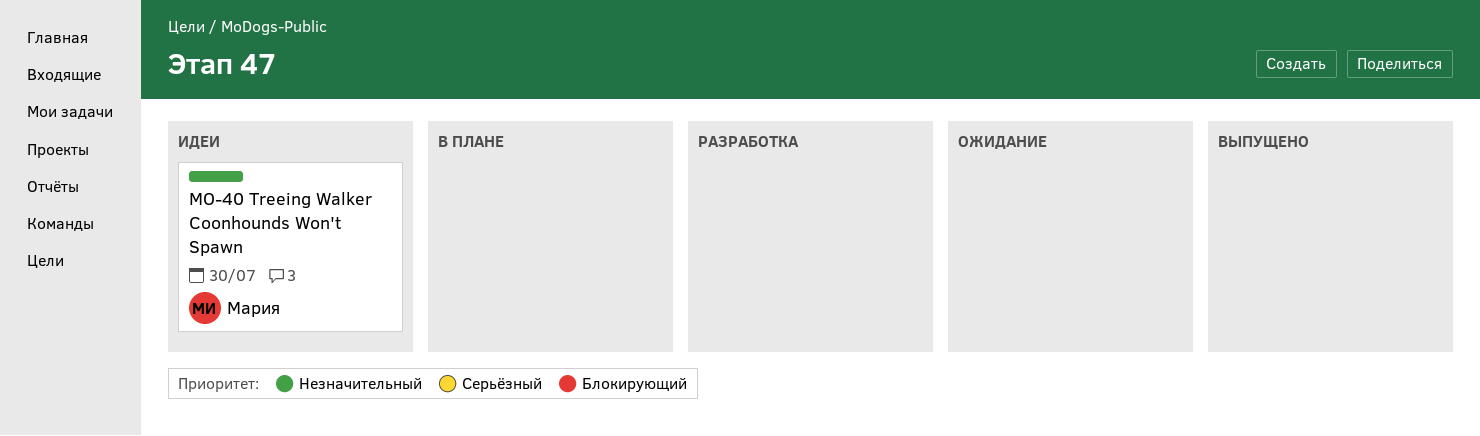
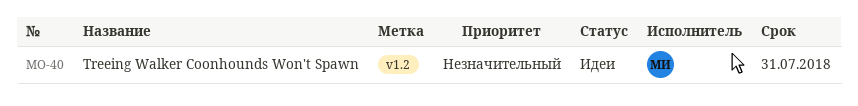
MO-40, due: Jul 30 -> Jul 31

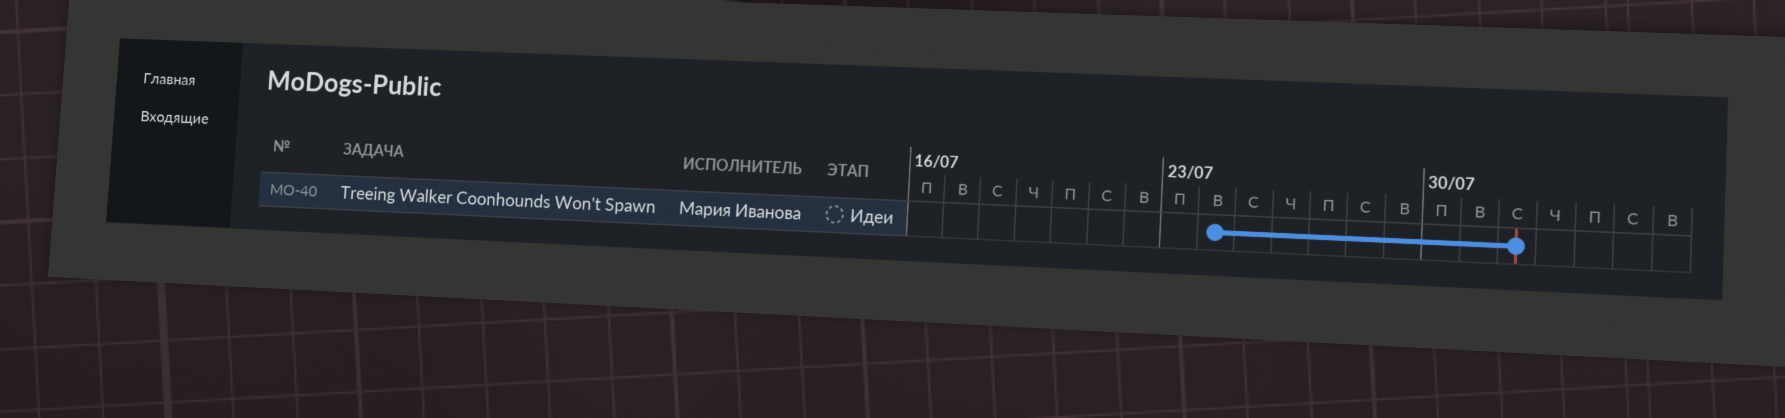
MO-40, due: Jul 31 -> Aug 1

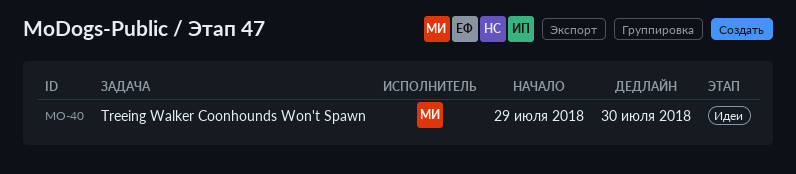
MO-40, start: Jul 24 -> Jul 29
MO-40, due: Aug 1 -> Jul 30

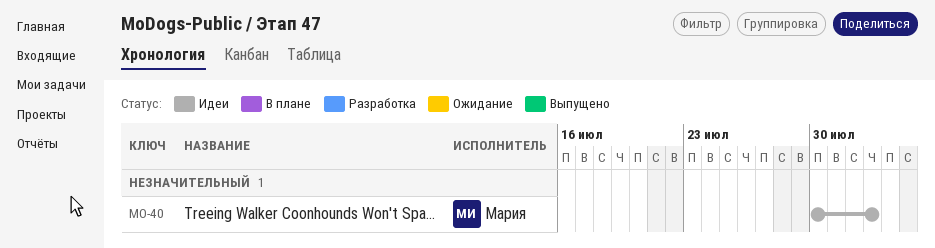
MO-40, start: Jul 29 -> Jul 30
MO-40, due: Jul 30 -> Aug 2

